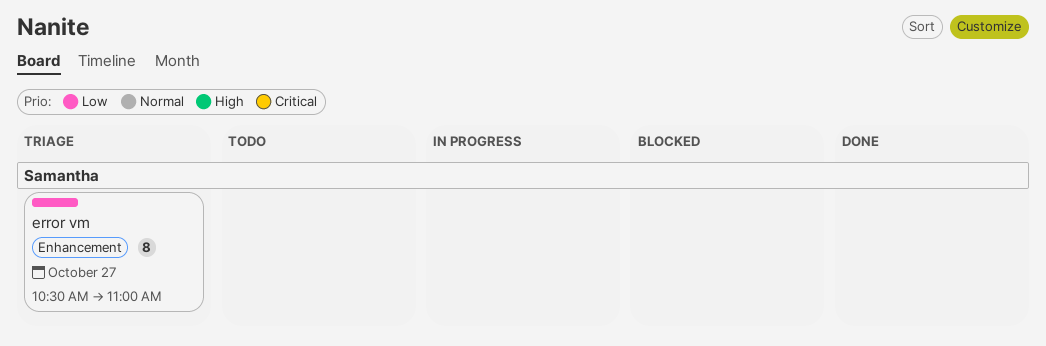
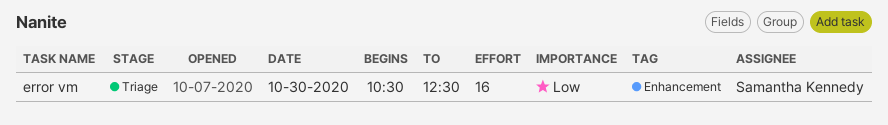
error vm, estimate: 8 -> 16
error vm, day: Oct 27 -> Oct 30
error vm, ends: 11:00 -> 12:30

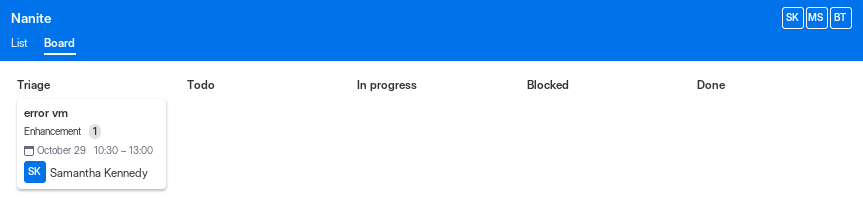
error vm, estimate: 16 -> 1
error vm, day: Oct 30 -> Oct 29
error vm, ends: 12:30 -> 13:00

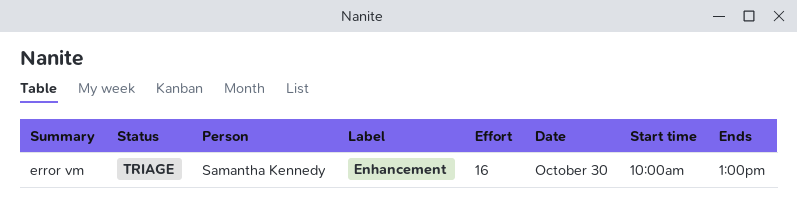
error vm, estimate: 1 -> 16
error vm, day: Oct 29 -> Oct 30
error vm, begins: 10:30 -> 10:00

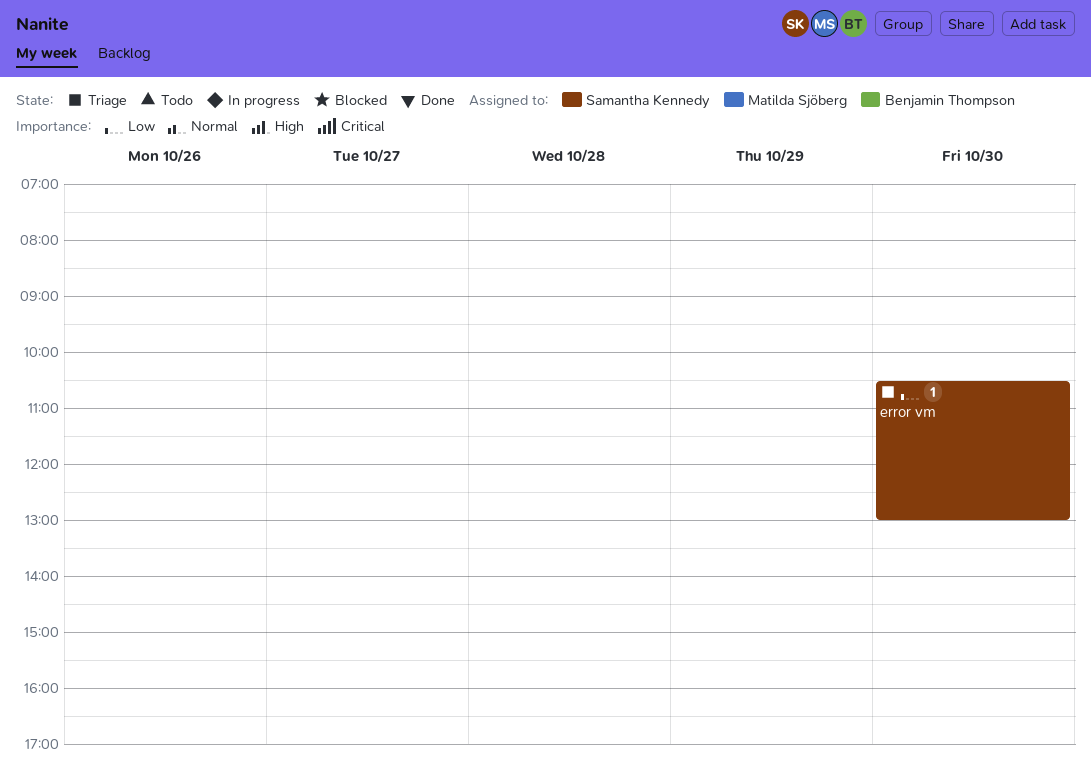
error vm, estimate: 16 -> 1
error vm, begins: 10:00 -> 10:30

